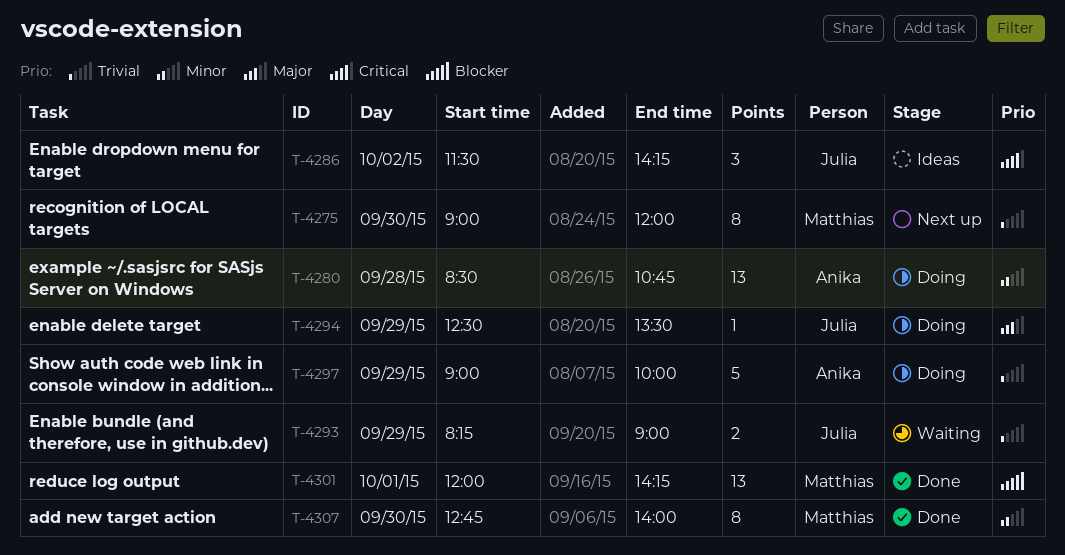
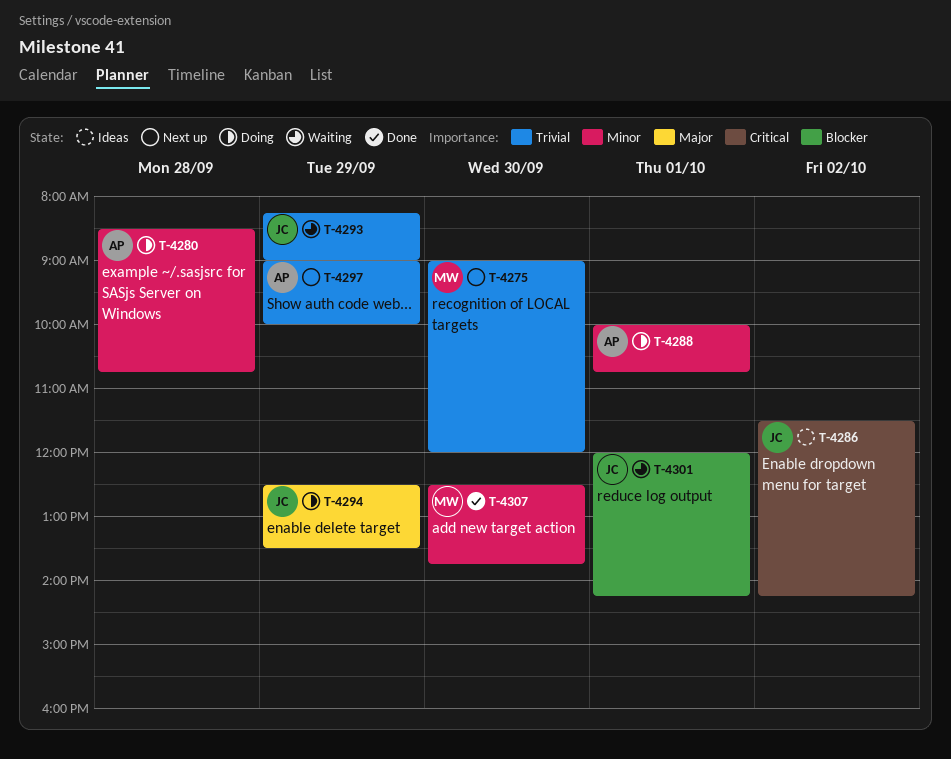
T-4288: none -> present
T-4297, status: Doing -> Next up
T-4301, status: Done -> Waiting
T-4301, owner: Matthias -> Julia
T-4307, begins: 12:45 -> 12:30
T-4307, ends: 14:00 -> 13:45

